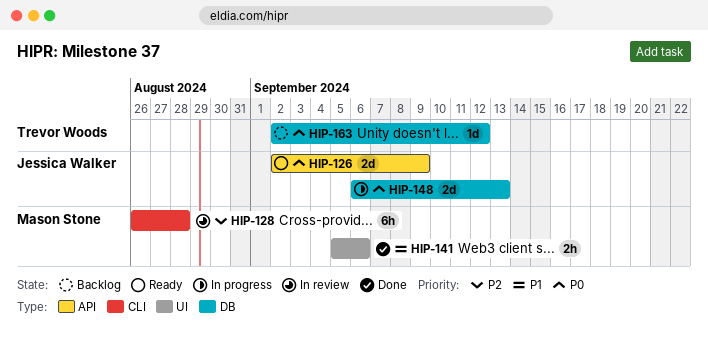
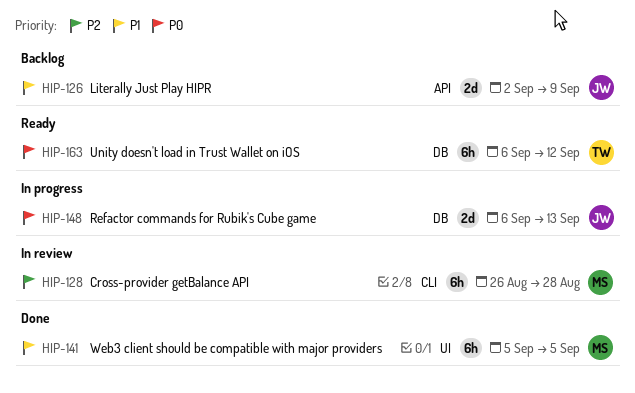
HIP-126, status: Ready -> Backlog
HIP-126, priority: P0 -> P1
HIP-141, estimate: 2h -> 6h
HIP-141, due: Sep 6 -> Sep 5
HIP-163, status: Backlog -> Ready
HIP-163, estimate: 1d -> 6h
HIP-163, start: Sep 2 -> Sep 6

